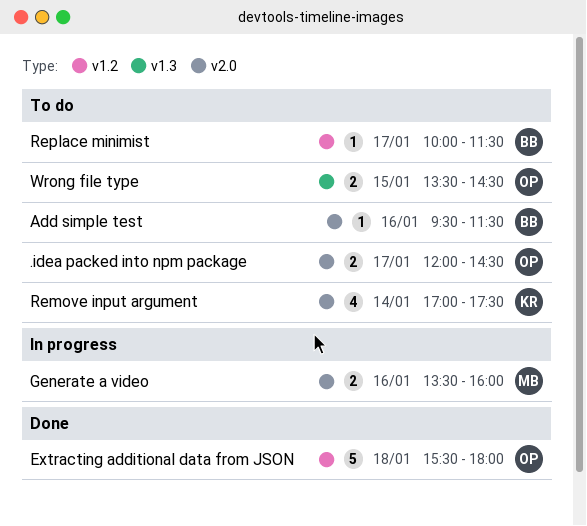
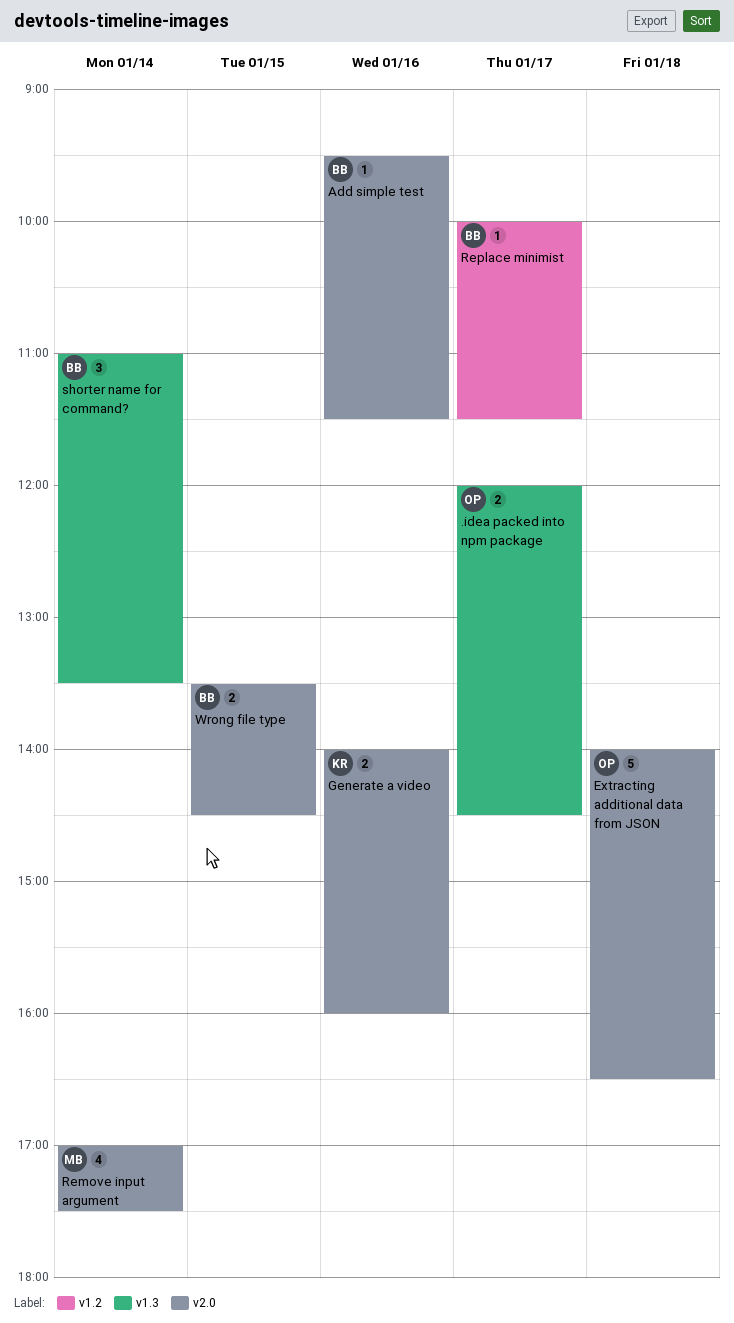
.idea packed into npm package, label: v2.0 -> v1.3
Extracting additional data from JSON, label: v1.2 -> v2.0
Extracting additional data from JSON, begins: 15:30 -> 14:00
Extracting additional data from JSON, ends: 18:00 -> 16:30
Generate a video, owner: MB -> KR
Generate a video, begins: 13:30 -> 14:00
Remove input argument, owner: KR -> MB
shorter name for command?: none -> present
Wrong file type, owner: OP -> BB
Wrong file type, label: v1.3 -> v2.0

